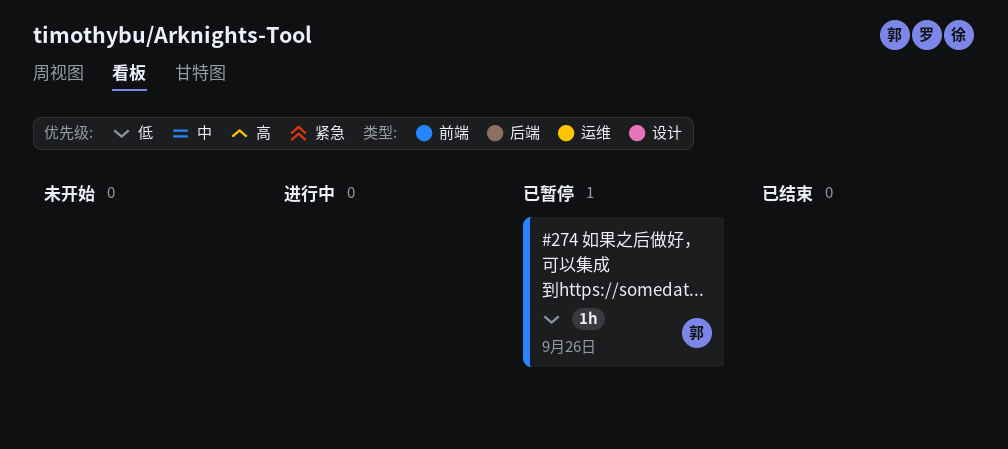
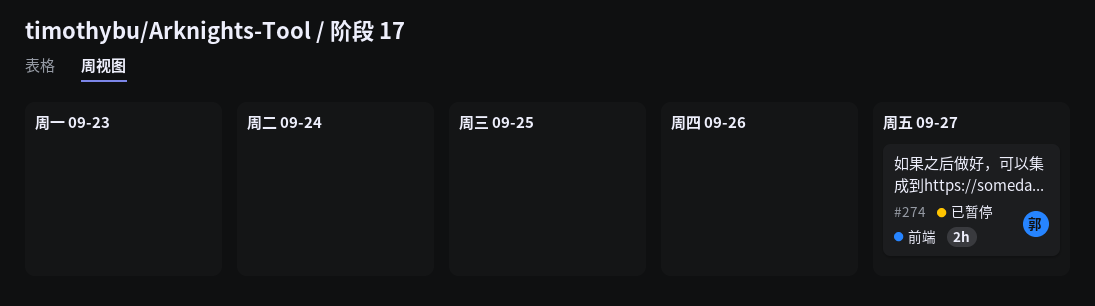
#274, estimate: 1h -> 2h
#274, due: Sep 26 -> Sep 27

